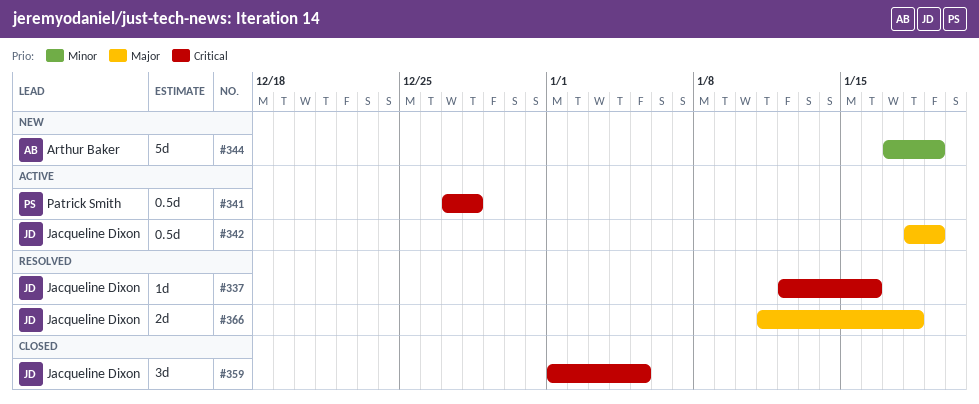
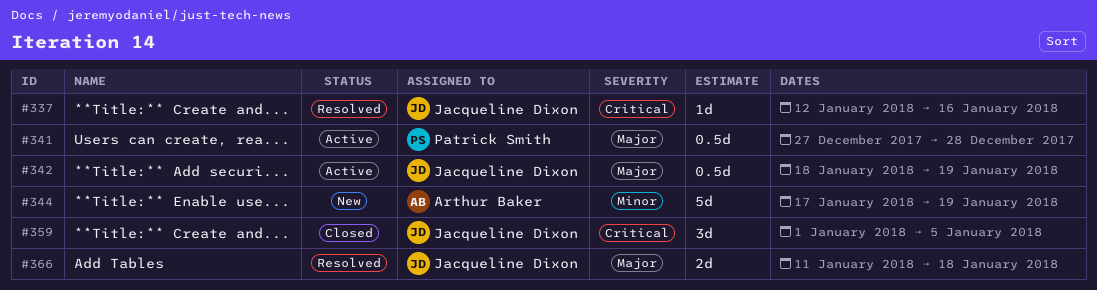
#341, priority: Critical -> Major

